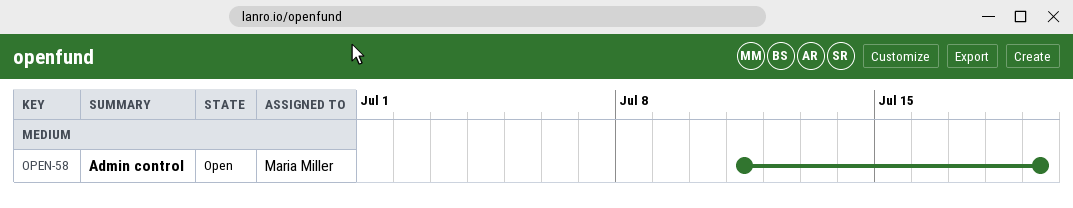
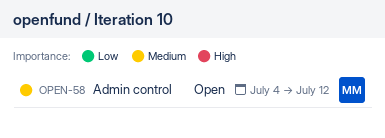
OPEN-58, start: Jul 11 -> Jul 4
OPEN-58, due: Jul 19 -> Jul 12

